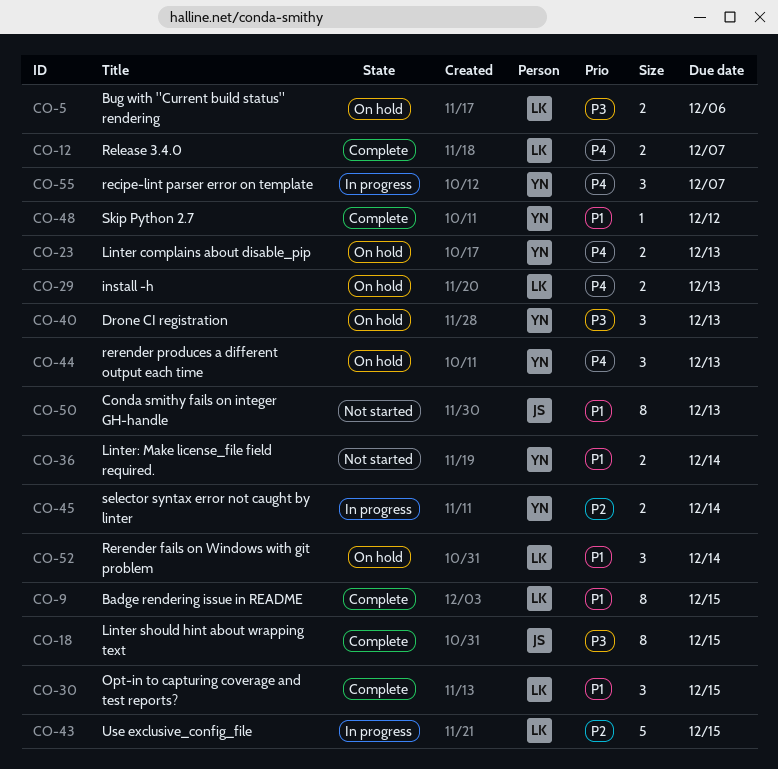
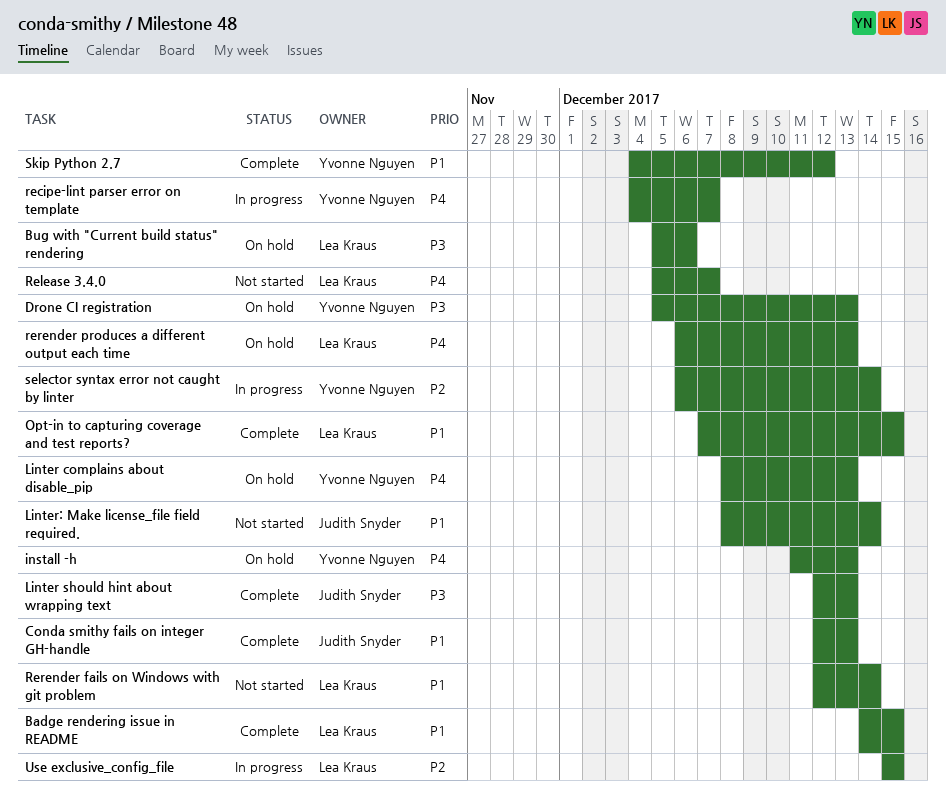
Conda smithy fails on integer GH-handle, status: Not started -> Complete
install -h, owner: Lea Kraus -> Yvonne Nguyen
Linter should hint about wrapping text, due: Dec 15 -> Dec 13
Linter: Make license_file field required., owner: Yvonne Nguyen -> Judith Snyder
Release 3.4.0, status: Complete -> Not started
Rerender fails on Windows with git problem, status: On hold -> Not started
rerender produces a different output each time, owner: Yvonne Nguyen -> Lea Kraus

